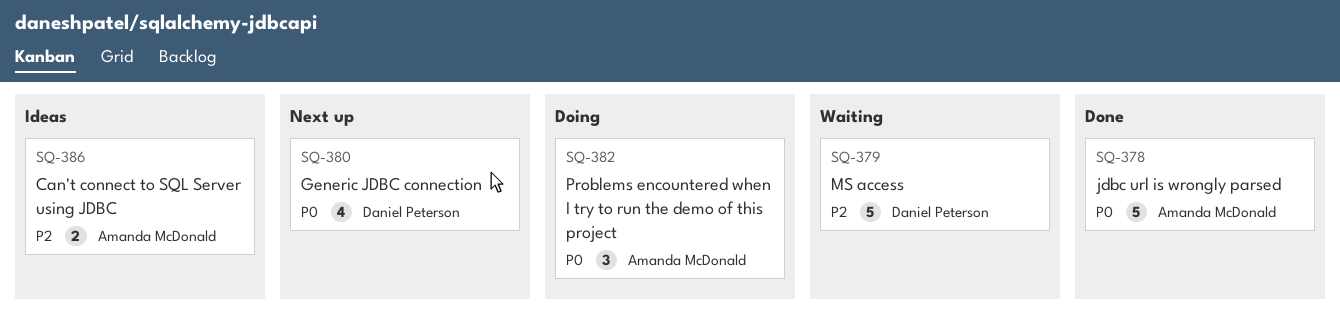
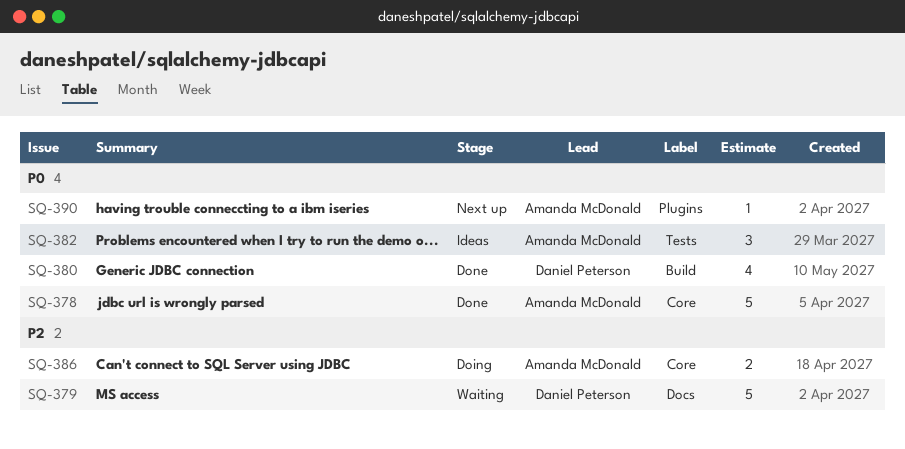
SQ-380, status: Next up -> Done
SQ-382, status: Doing -> Ideas
SQ-386, status: Ideas -> Doing
SQ-390: none -> present

